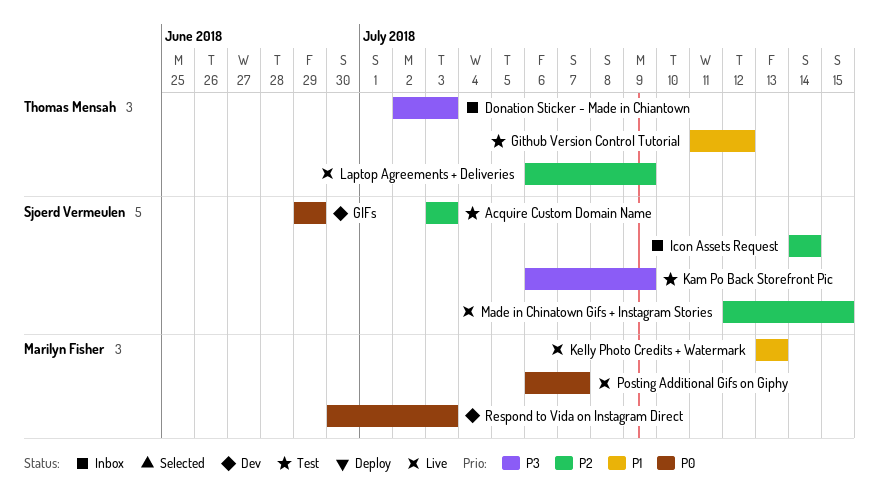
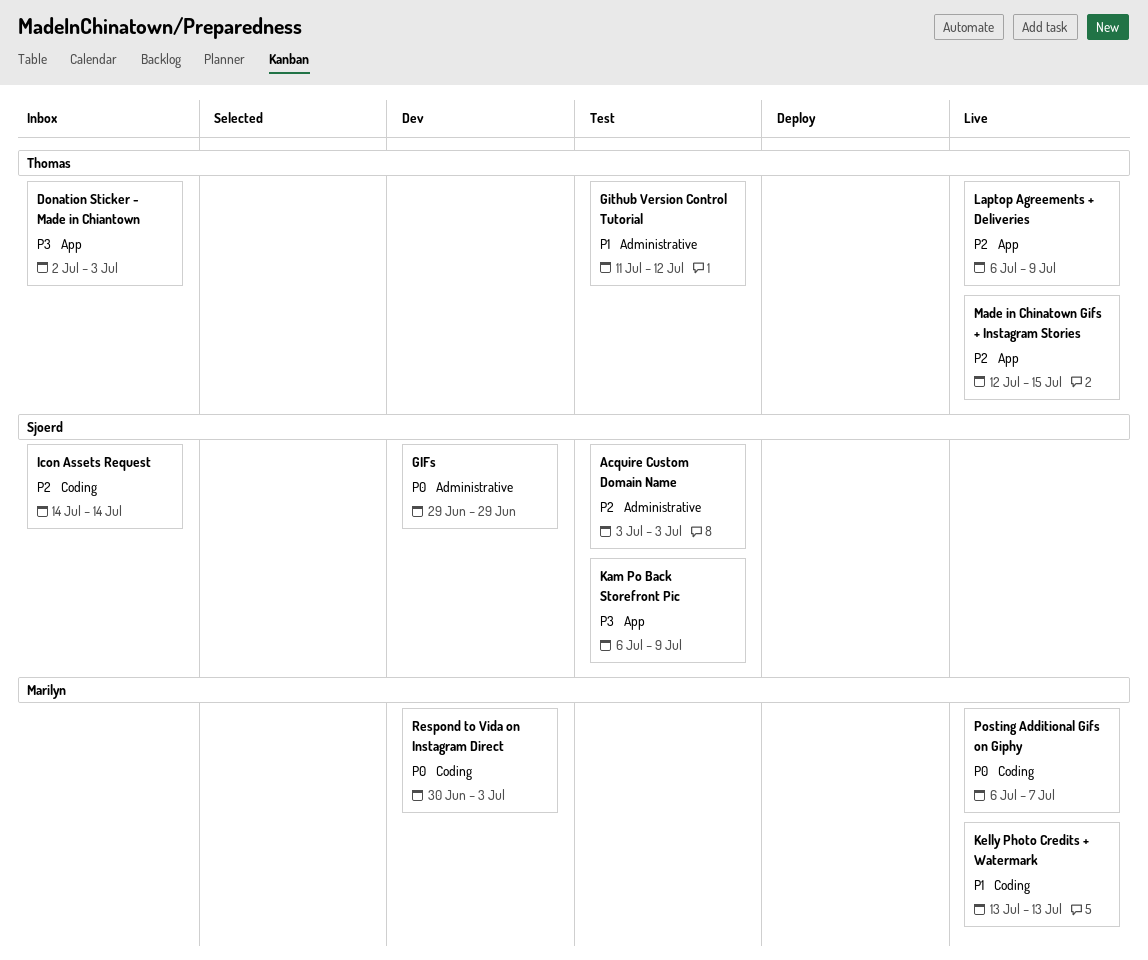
Made in Chinatown Gifs + Instagram Stories, owner: Sjoerd Vermeulen -> Thomas Mensah

